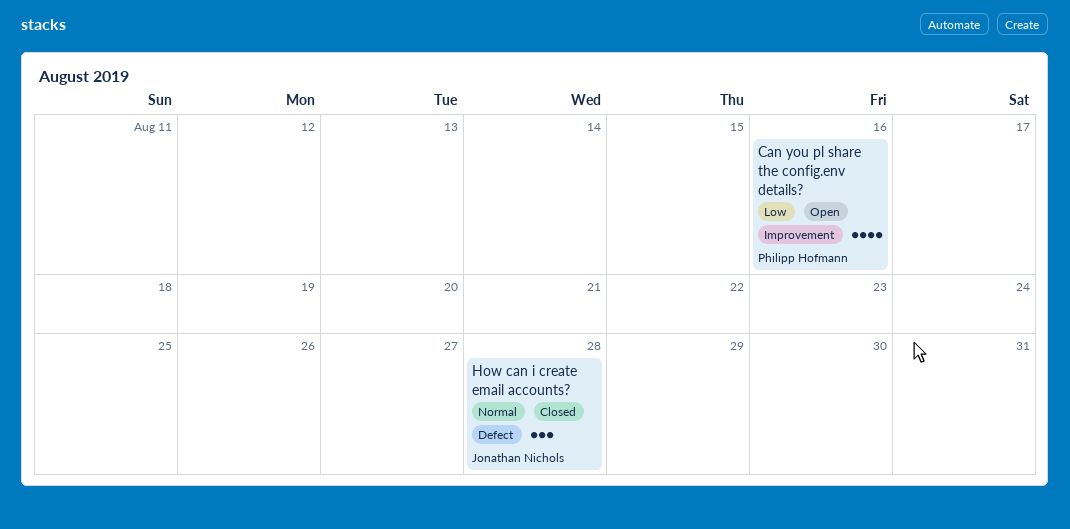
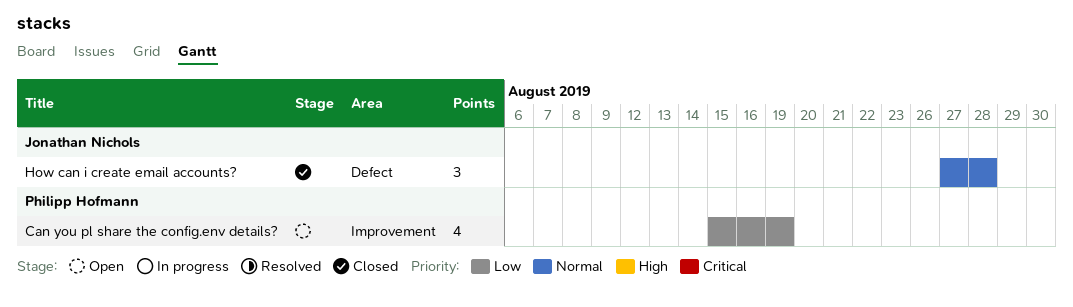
Can you pl share the config.env details?, due: Aug 16 -> Aug 19

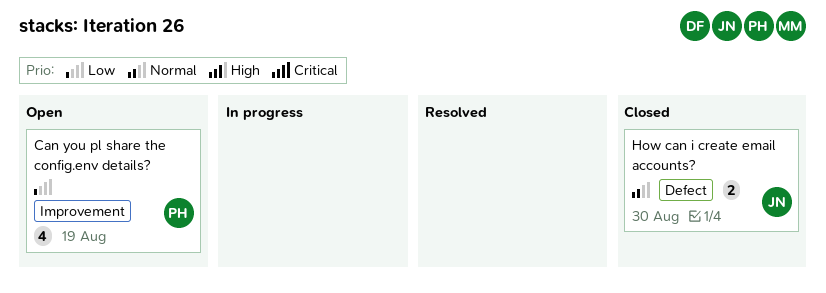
How can i create email accounts?, estimate: 3 -> 2
How can i create email accounts?, due: Aug 28 -> Aug 30

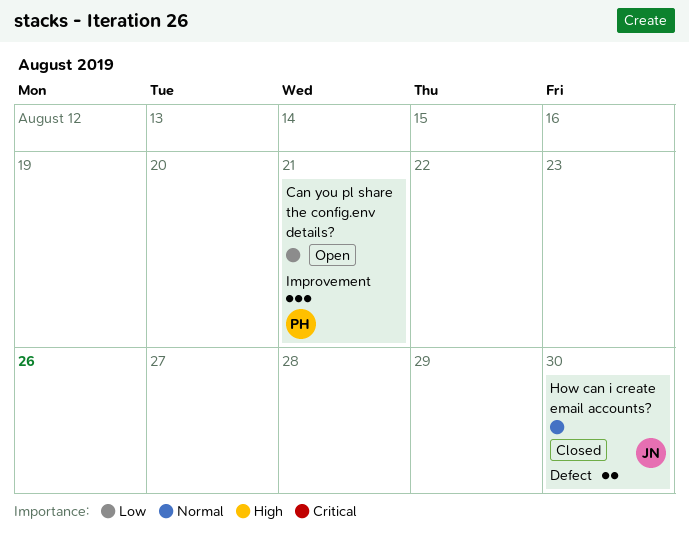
Can you pl share the config.env details?, estimate: 4 -> 3
Can you pl share the config.env details?, due: Aug 19 -> Aug 21

